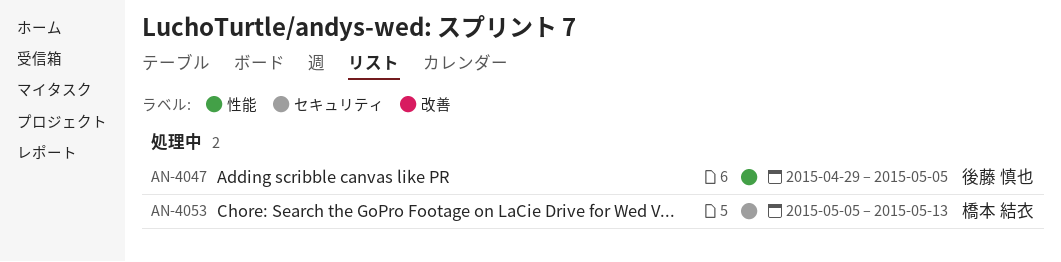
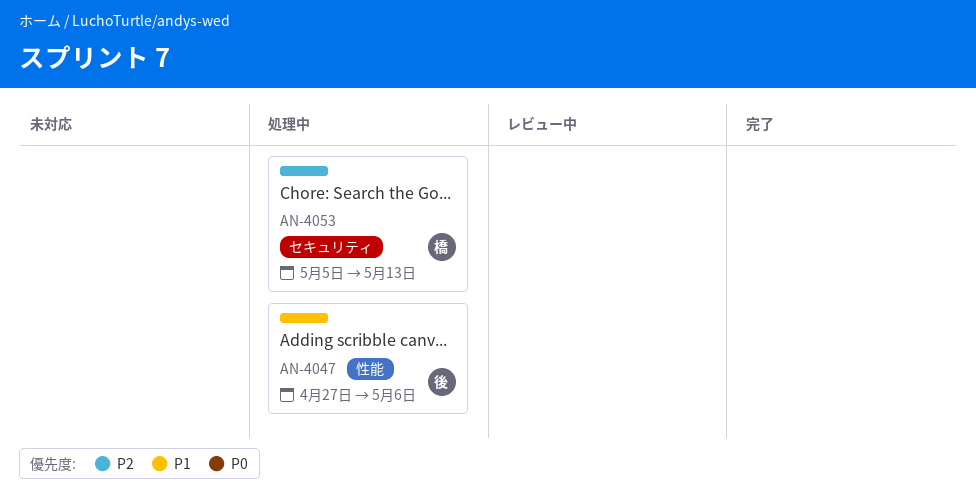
AN-4047, start: Apr 29 -> Apr 27
AN-4047, due: May 5 -> May 6

